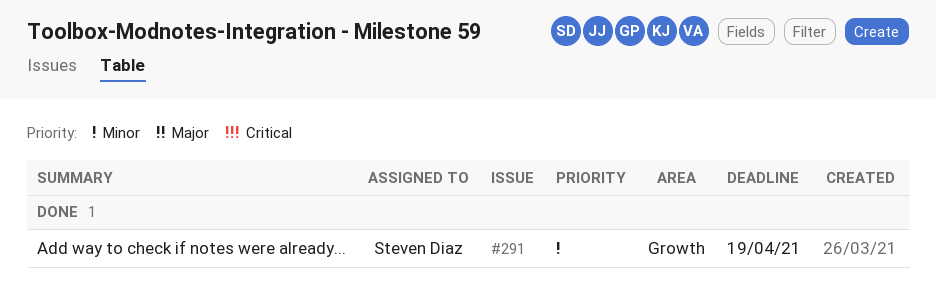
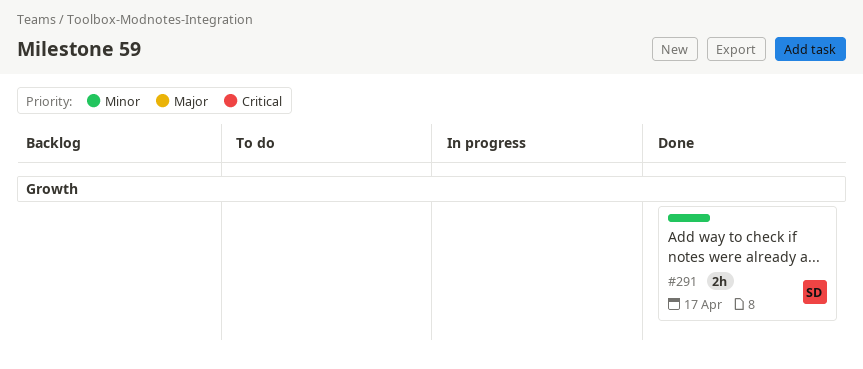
#291, due: Apr 19 -> Apr 17

